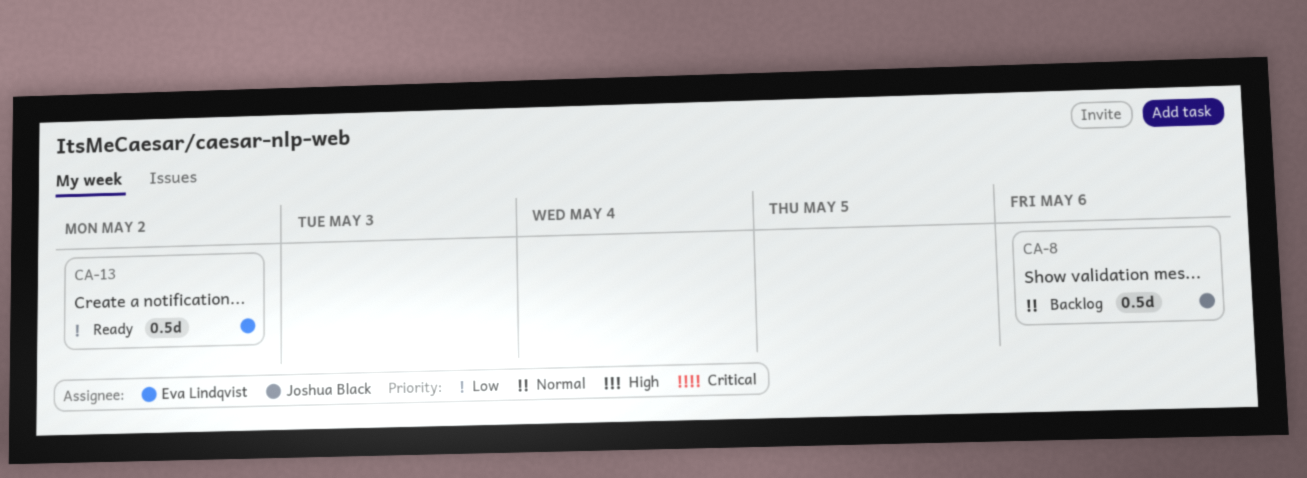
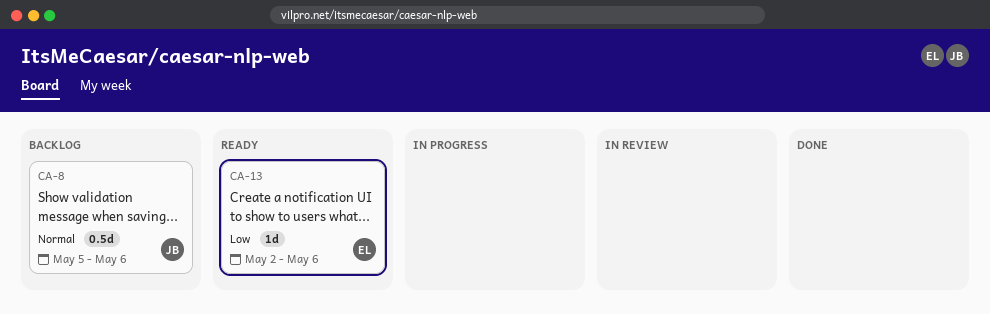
CA-13, estimate: 0.5d -> 1d
CA-13, due: May 2 -> May 6

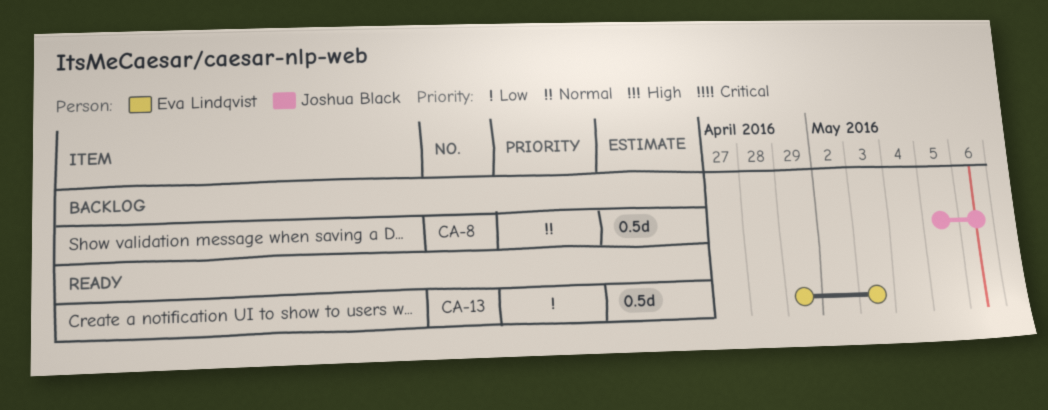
CA-13, estimate: 1d -> 0.5d
CA-13, start: May 2 -> Apr 29
CA-13, due: May 6 -> May 3

